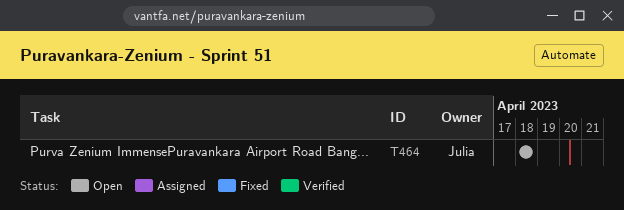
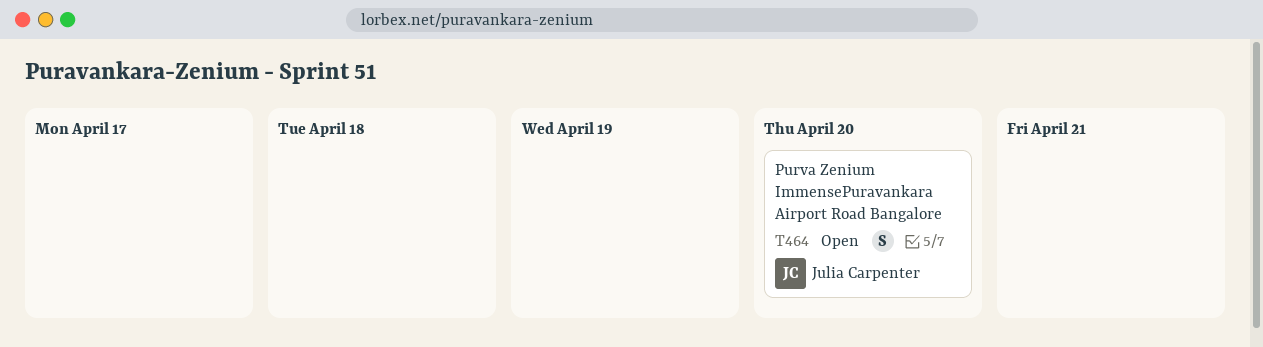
T464, due: Apr 18 -> Apr 20

